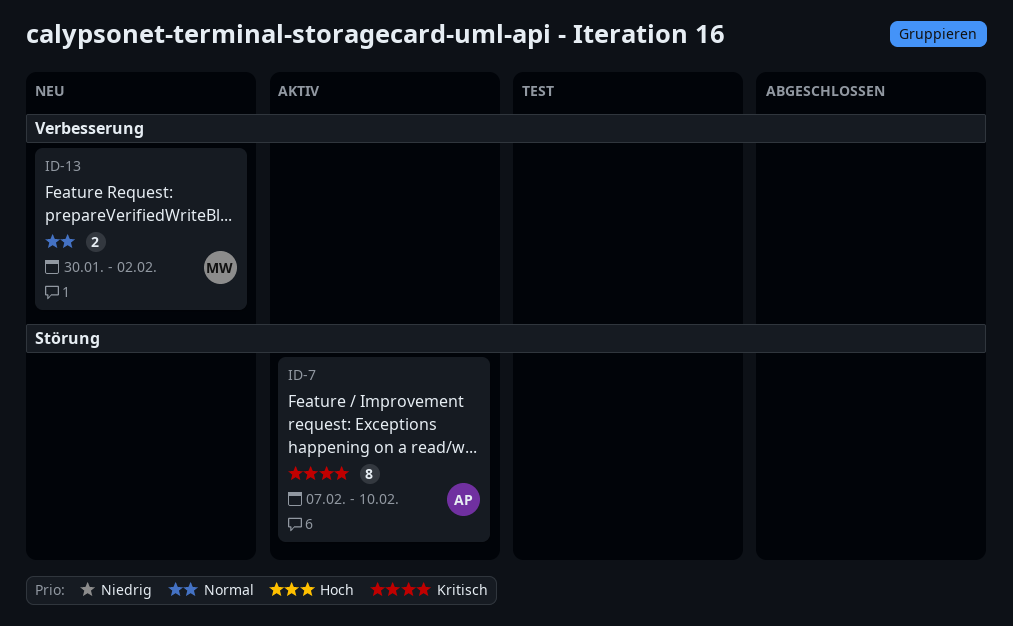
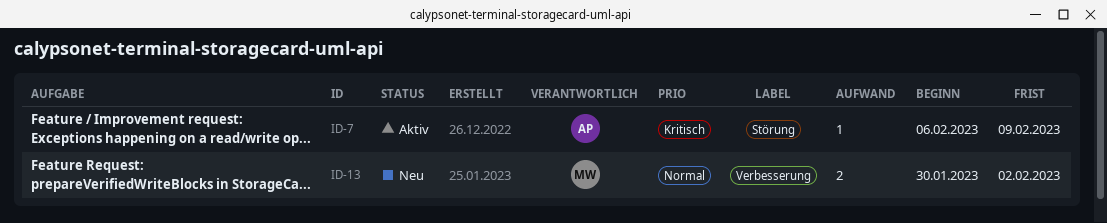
ID-7, estimate: 8 -> 1
ID-7, start: Feb 7 -> Feb 6
ID-7, due: Feb 10 -> Feb 9

